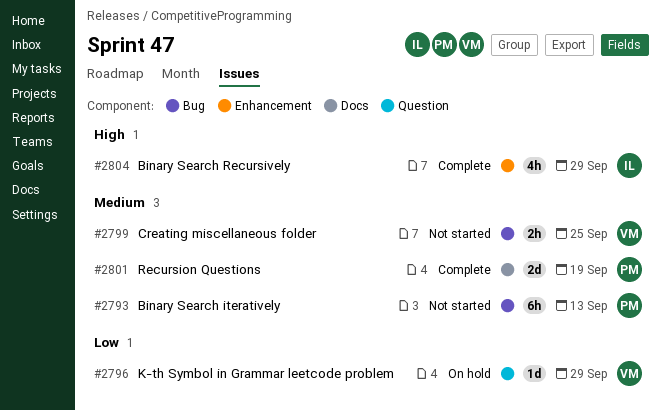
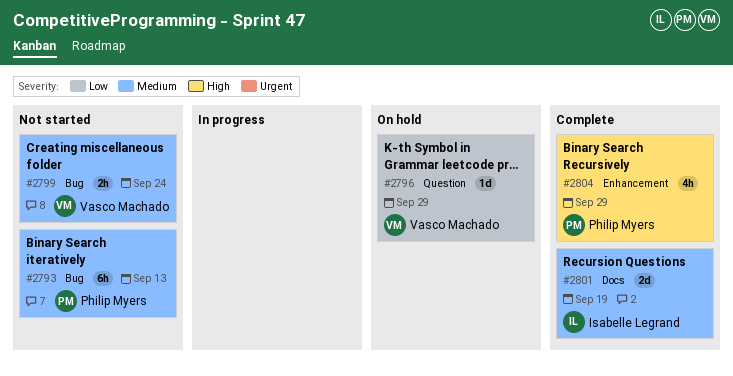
#2799, due: Sep 25 -> Sep 24
#2801, owner: Philip Myers -> Isabelle Legrand
#2804, owner: Isabelle Legrand -> Philip Myers

